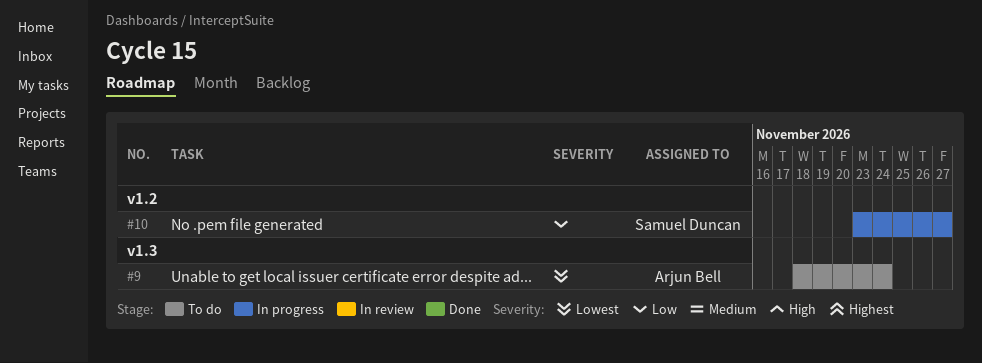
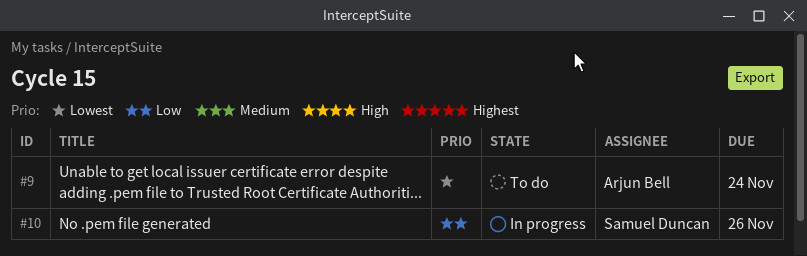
#10, due: Nov 27 -> Nov 26

